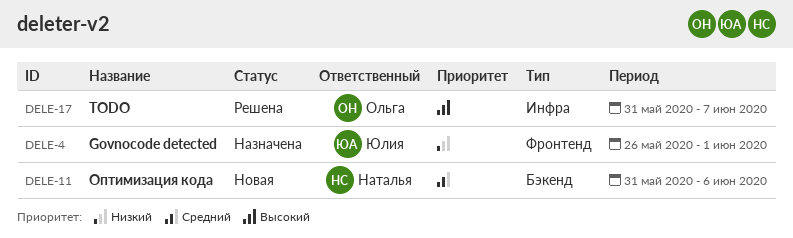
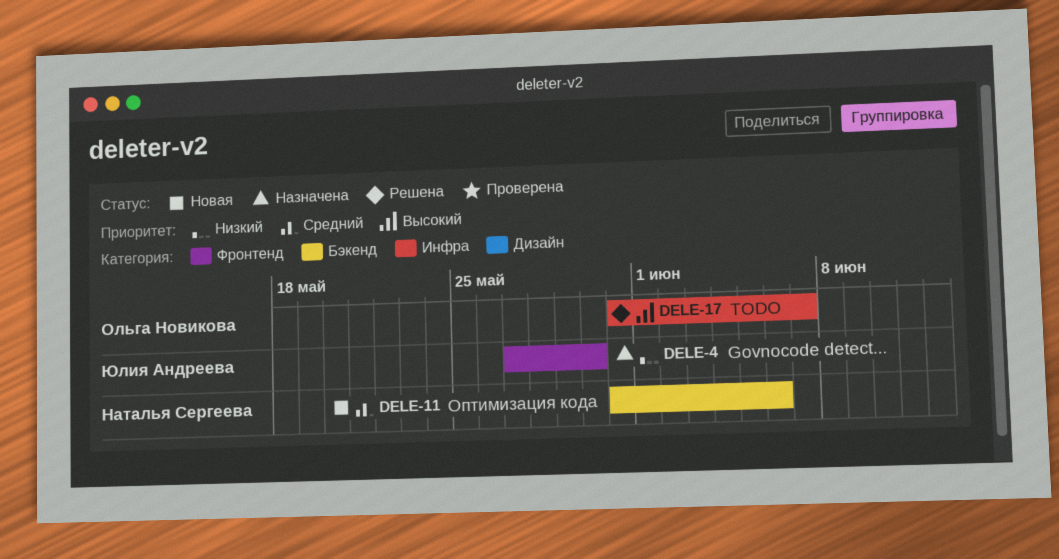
DELE-4, start: May 26 -> May 27
DELE-4, due: Jun 1 -> May 30

